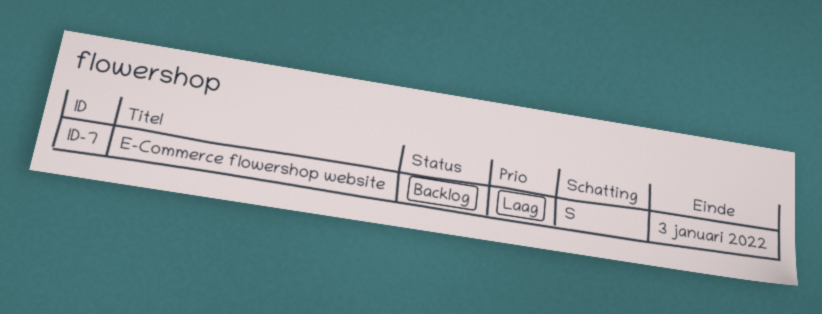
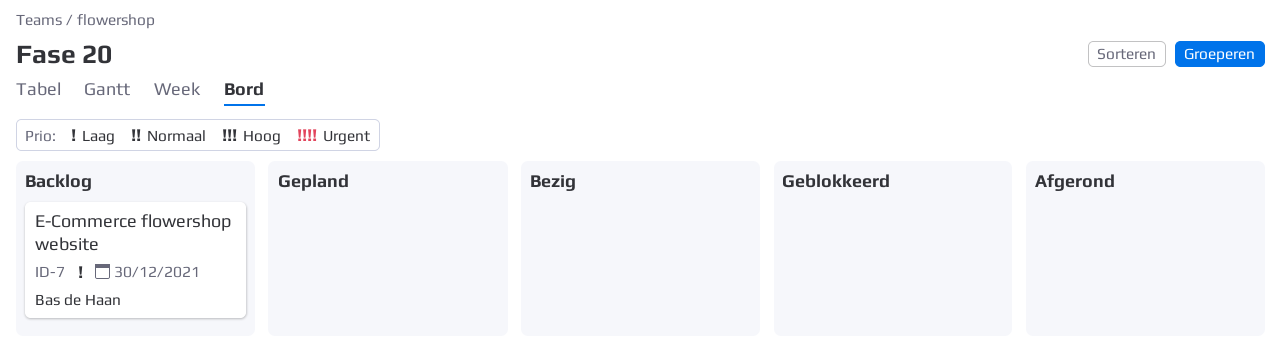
ID-7, due: Jan 3 -> Dec 30

